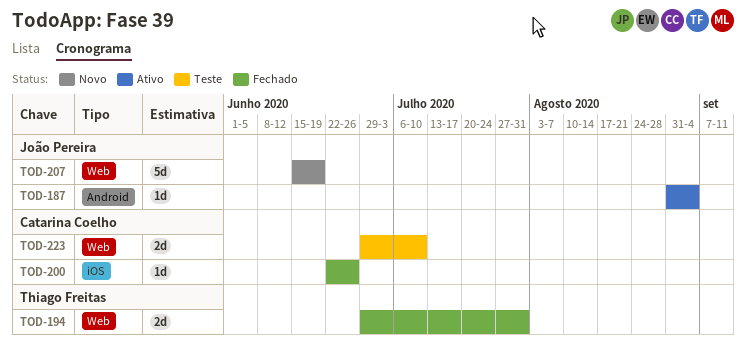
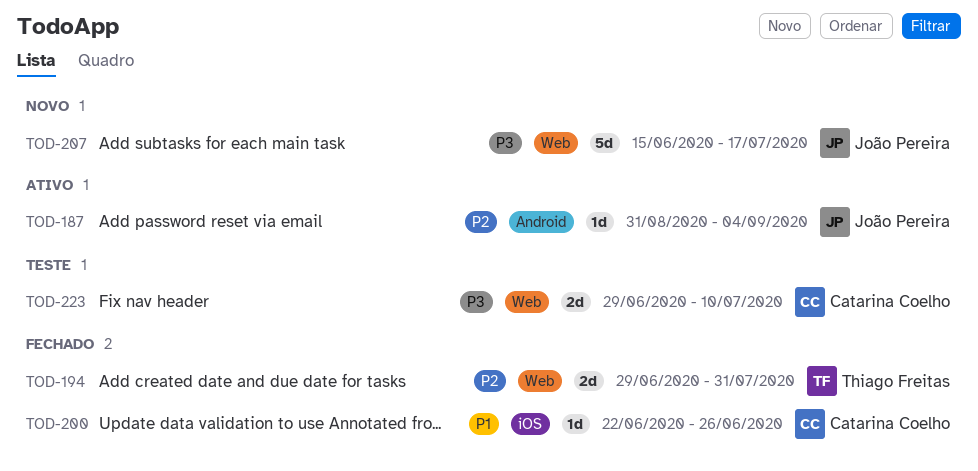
TOD-207, due: Jun 19 -> Jul 17

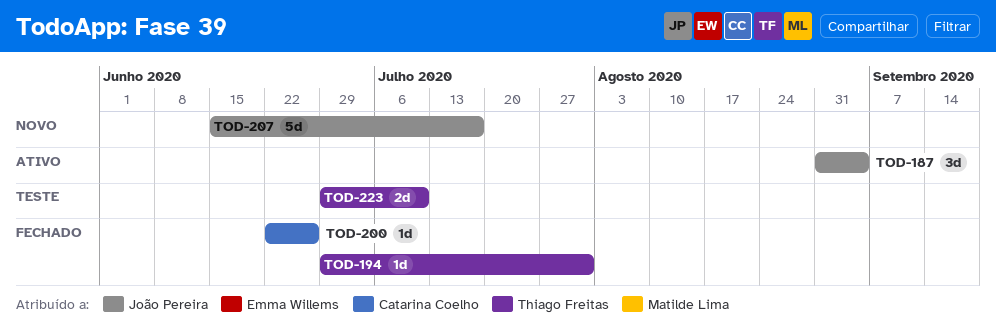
TOD-187, estimate: 1d -> 3d
TOD-194, estimate: 2d -> 1d
TOD-223, owner: Catarina Coelho -> Thiago Freitas

